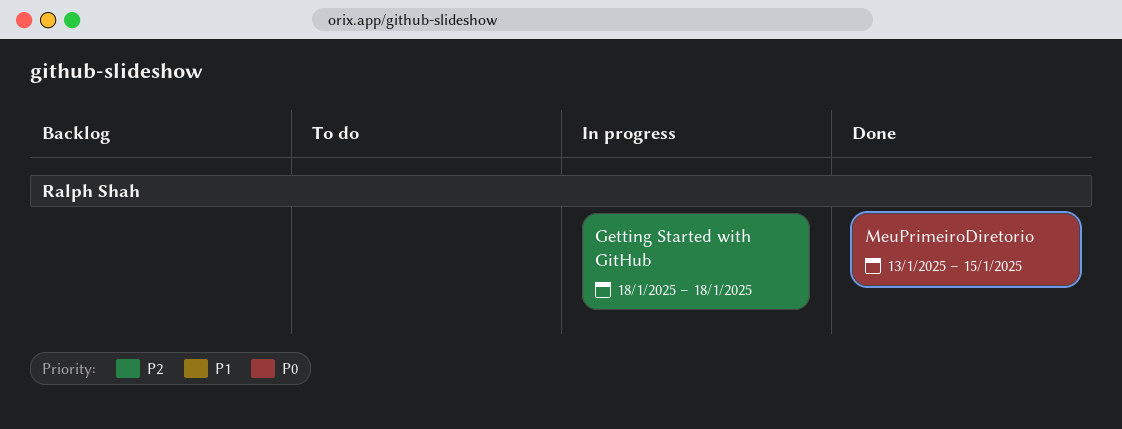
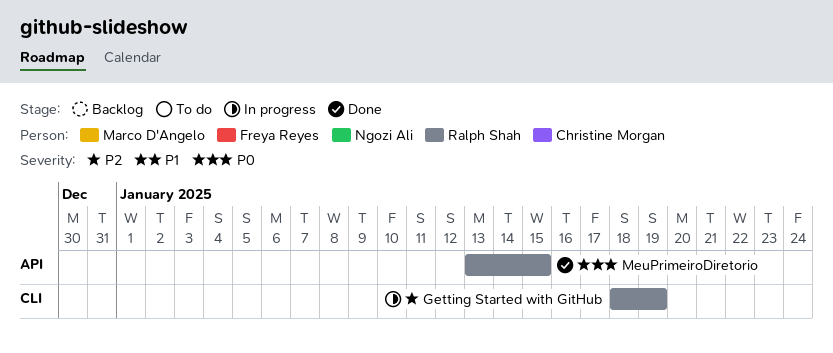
Getting Started with GitHub, due: Jan 18 -> Jan 19

